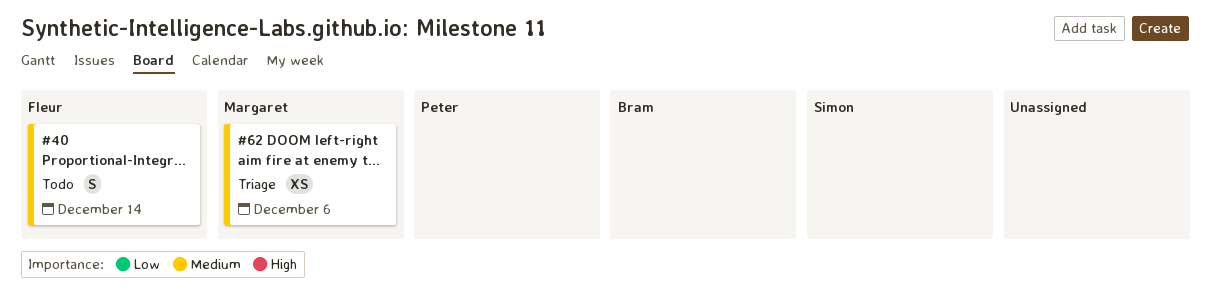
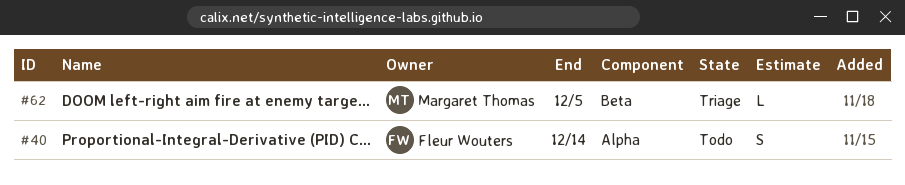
#62, estimate: XS -> L
#62, due: Dec 6 -> Dec 5

